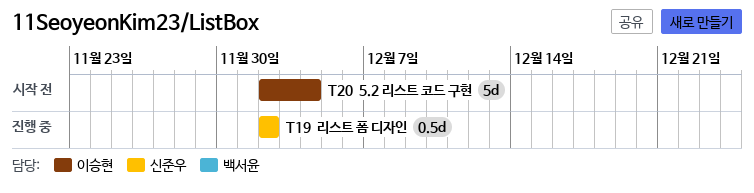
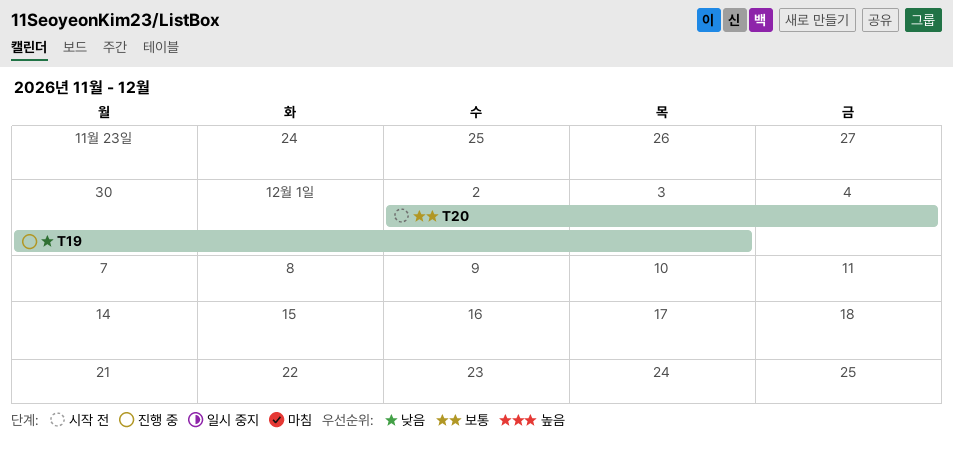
T19, start: Dec 2 -> Nov 30
T19, due: Dec 2 -> Dec 3

